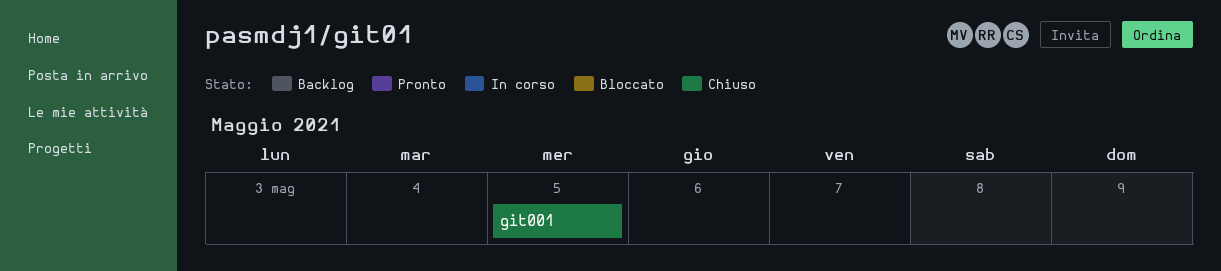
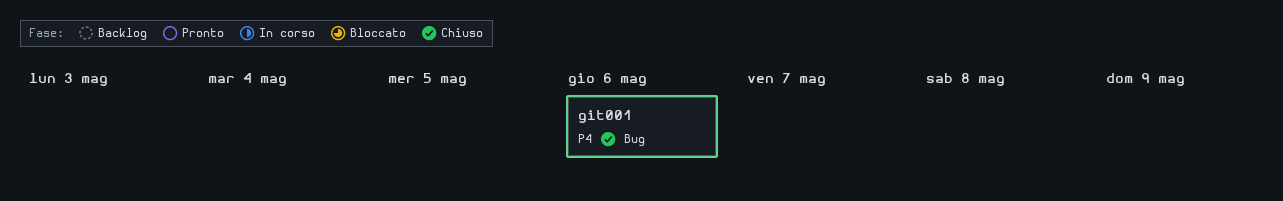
git001, due: May 5 -> May 6

